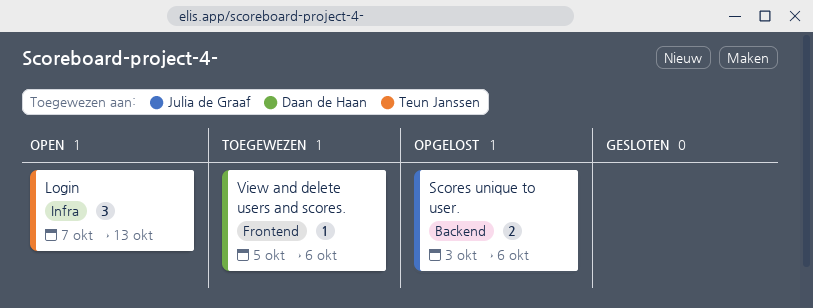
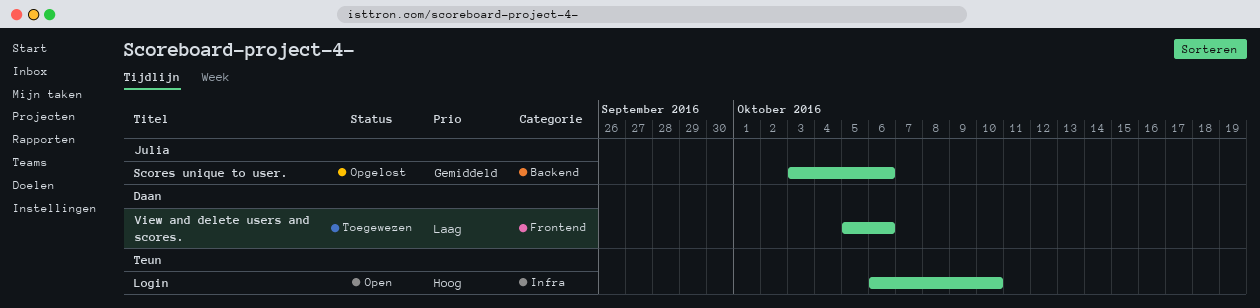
Login, start: Oct 7 -> Oct 6
Login, due: Oct 13 -> Oct 10

